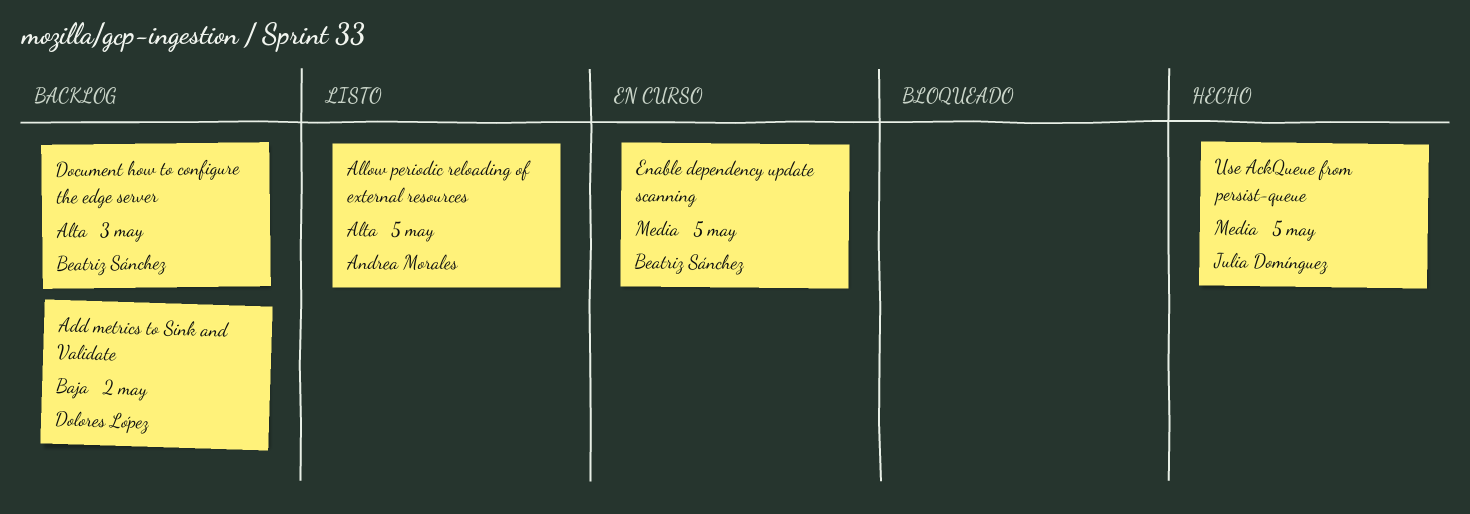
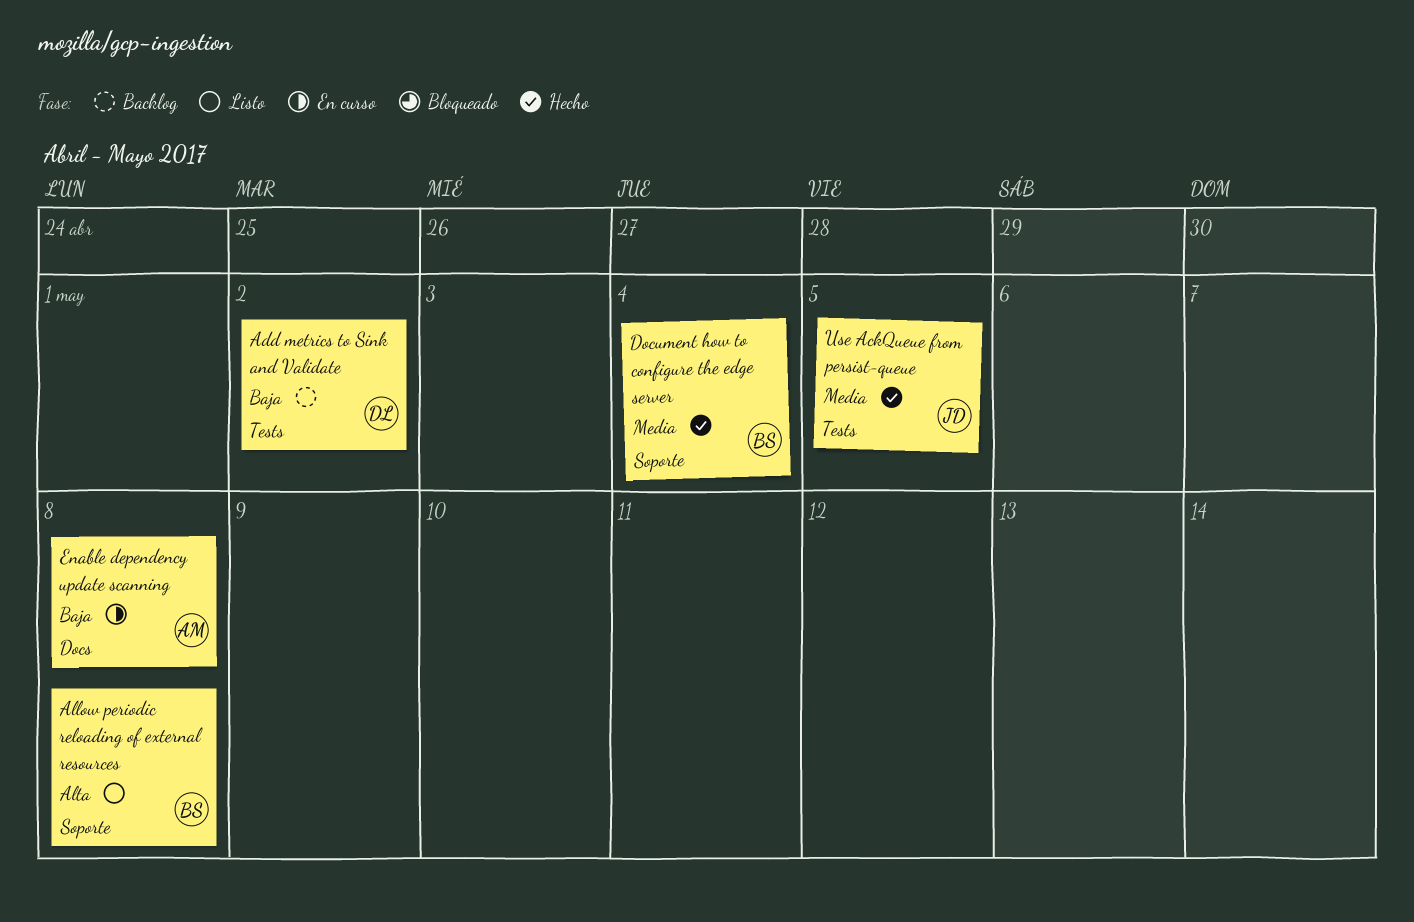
Allow periodic reloading of external resources, owner: Andrea Morales -> Beatriz Sánchez
Allow periodic reloading of external resources, due: May 5 -> May 8
Document how to configure the edge server, status: Backlog -> Hecho
Document how to configure the edge server, priority: Alta -> Media
Document how to configure the edge server, due: May 3 -> May 4
Enable dependency update scanning, owner: Beatriz Sánchez -> Andrea Morales
Enable dependency update scanning, priority: Media -> Baja
Enable dependency update scanning, due: May 5 -> May 8

